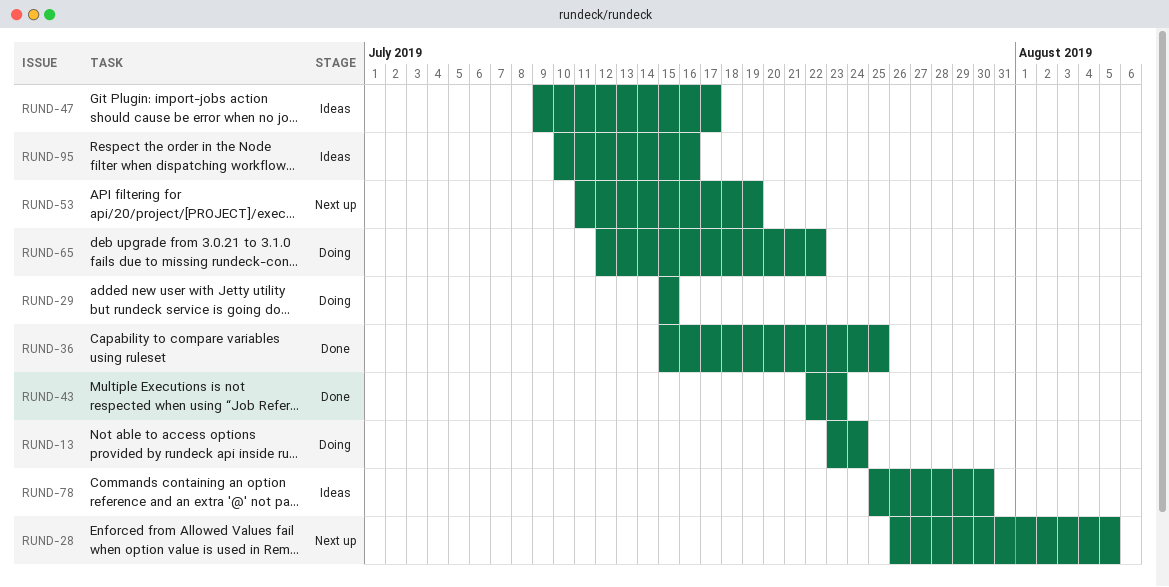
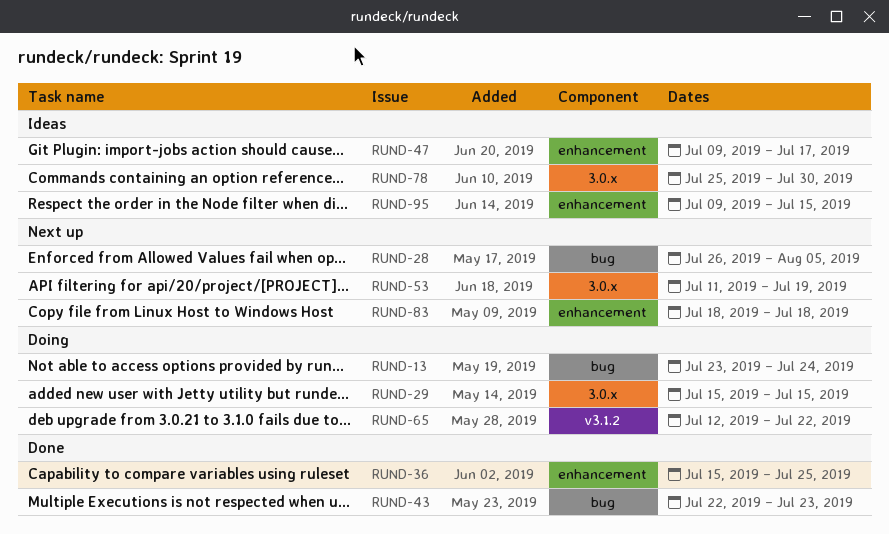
RUND-83: none -> present
RUND-95, start: Jul 10 -> Jul 9
RUND-95, due: Jul 16 -> Jul 15

